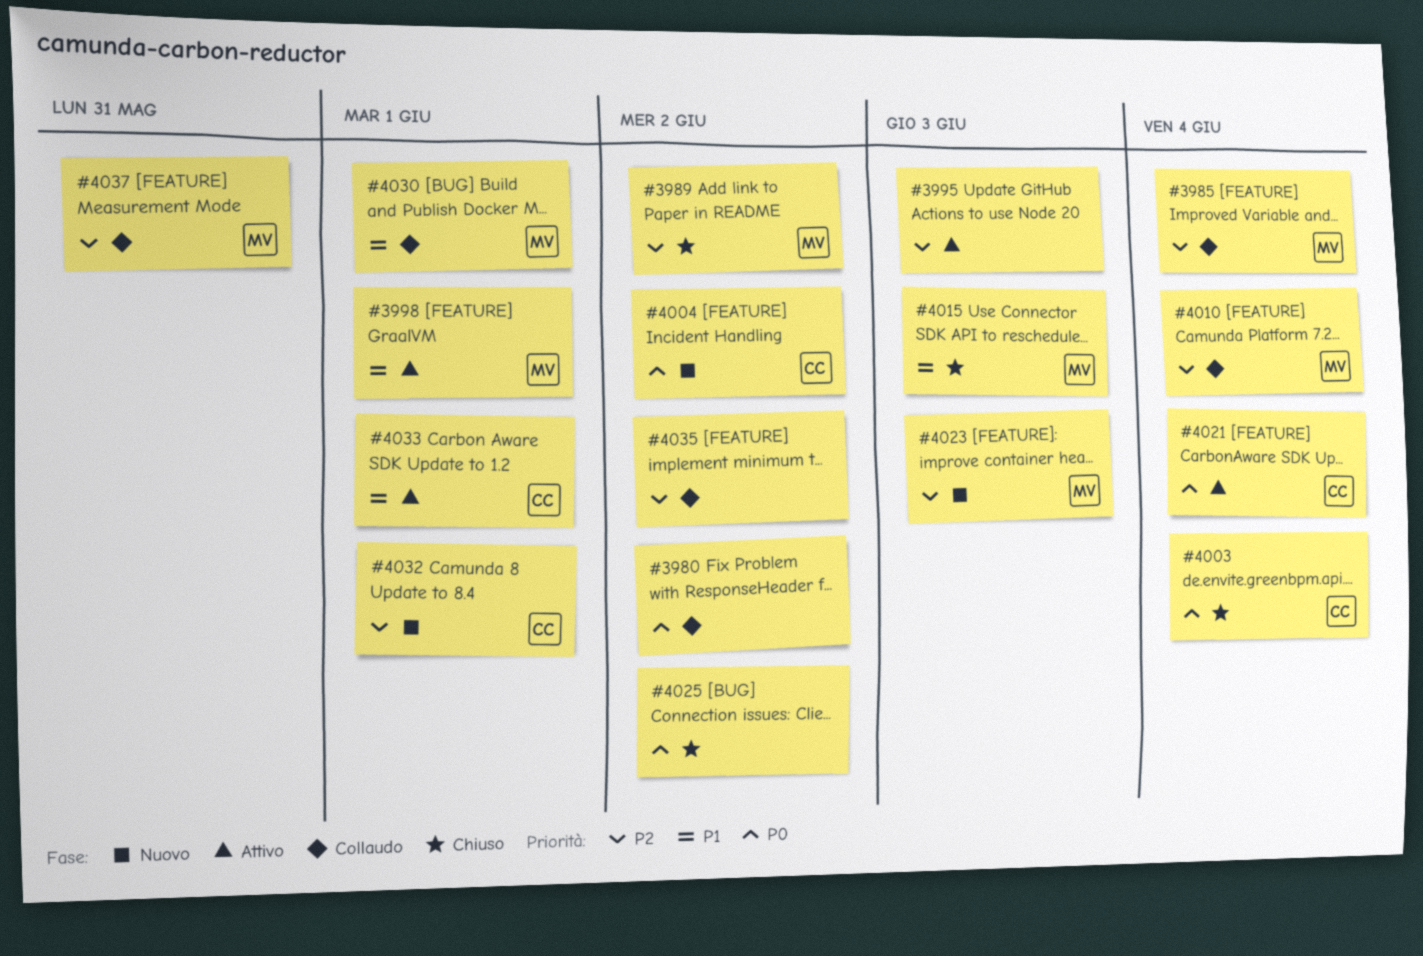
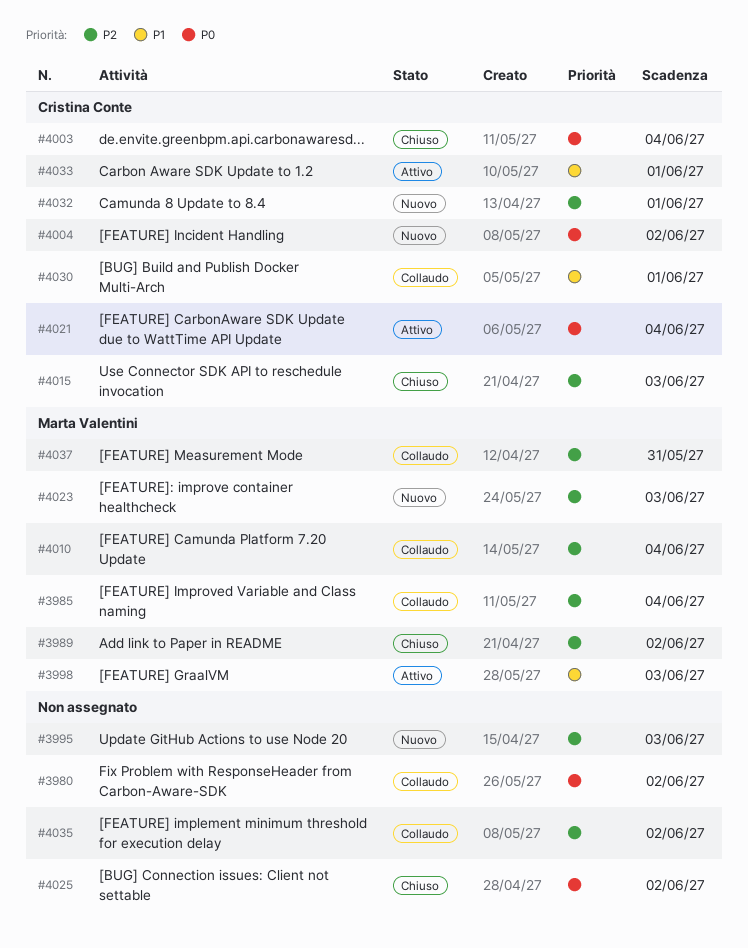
#3995, status: Attivo -> Nuovo
#3998, due: Jun 1 -> Jun 3
#4015, owner: Marta Valentini -> Cristina Conte
#4015, priority: P1 -> P2
#4030, owner: Marta Valentini -> Cristina Conte

